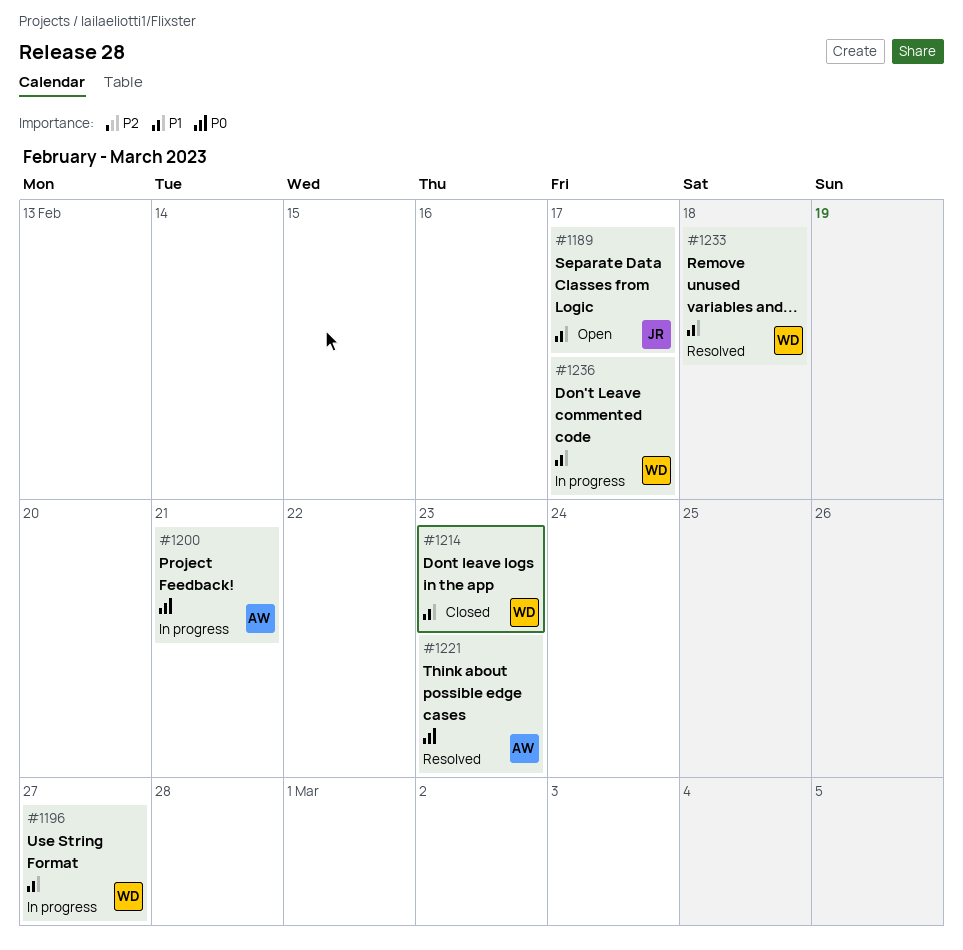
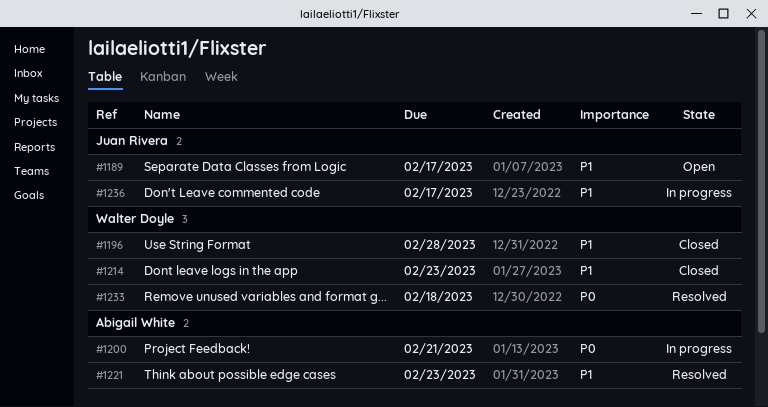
#1196, status: In progress -> Closed
#1196, due: Feb 27 -> Feb 28
#1221, priority: P0 -> P1
#1233, priority: P1 -> P0
#1236, owner: Walter Doyle -> Juan Rivera

